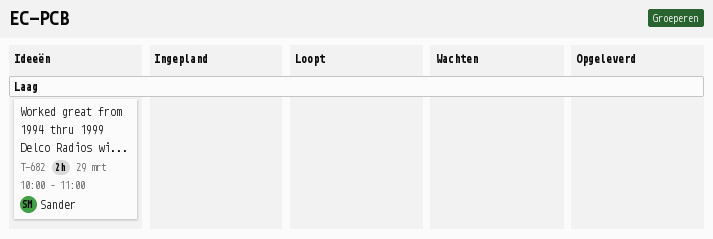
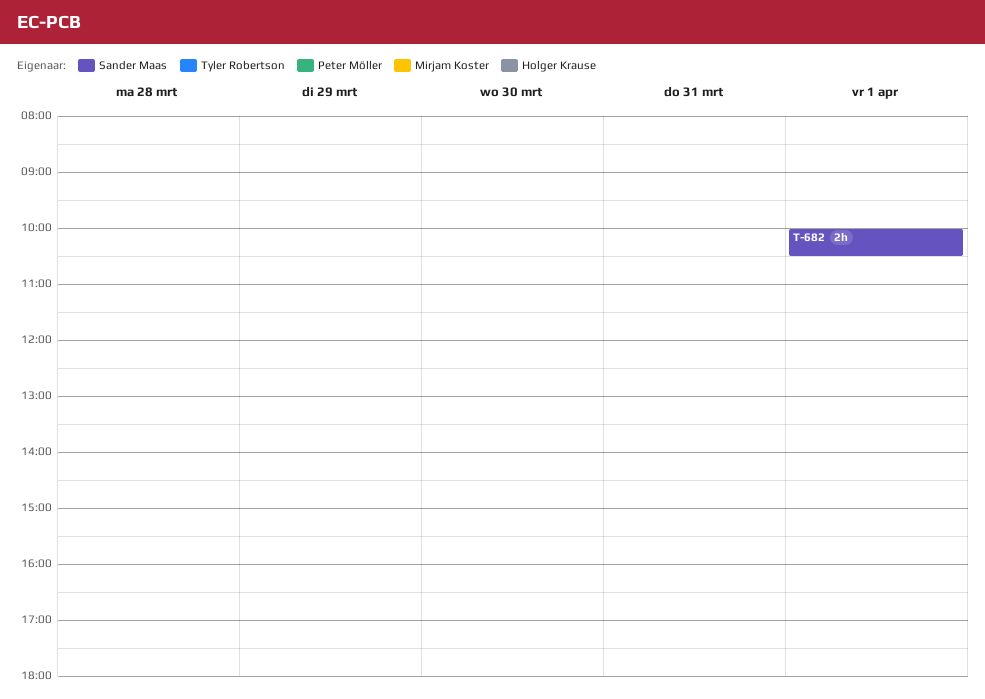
T-682, day: Mar 29 -> Apr 1
T-682, ends: 11:00 -> 10:30

